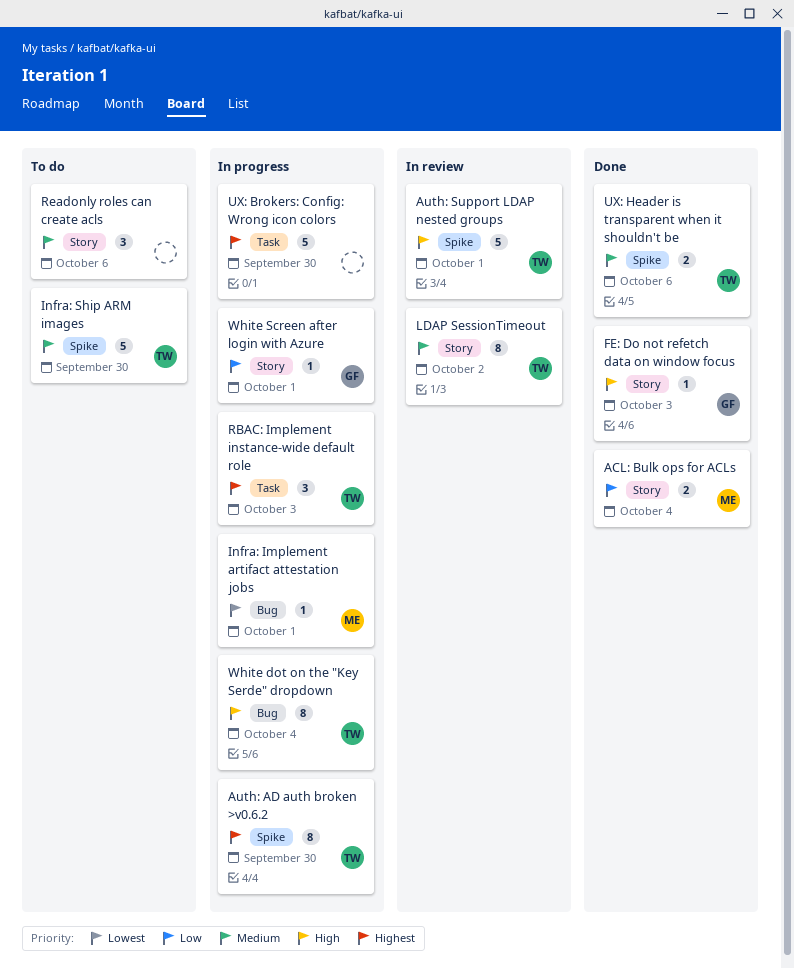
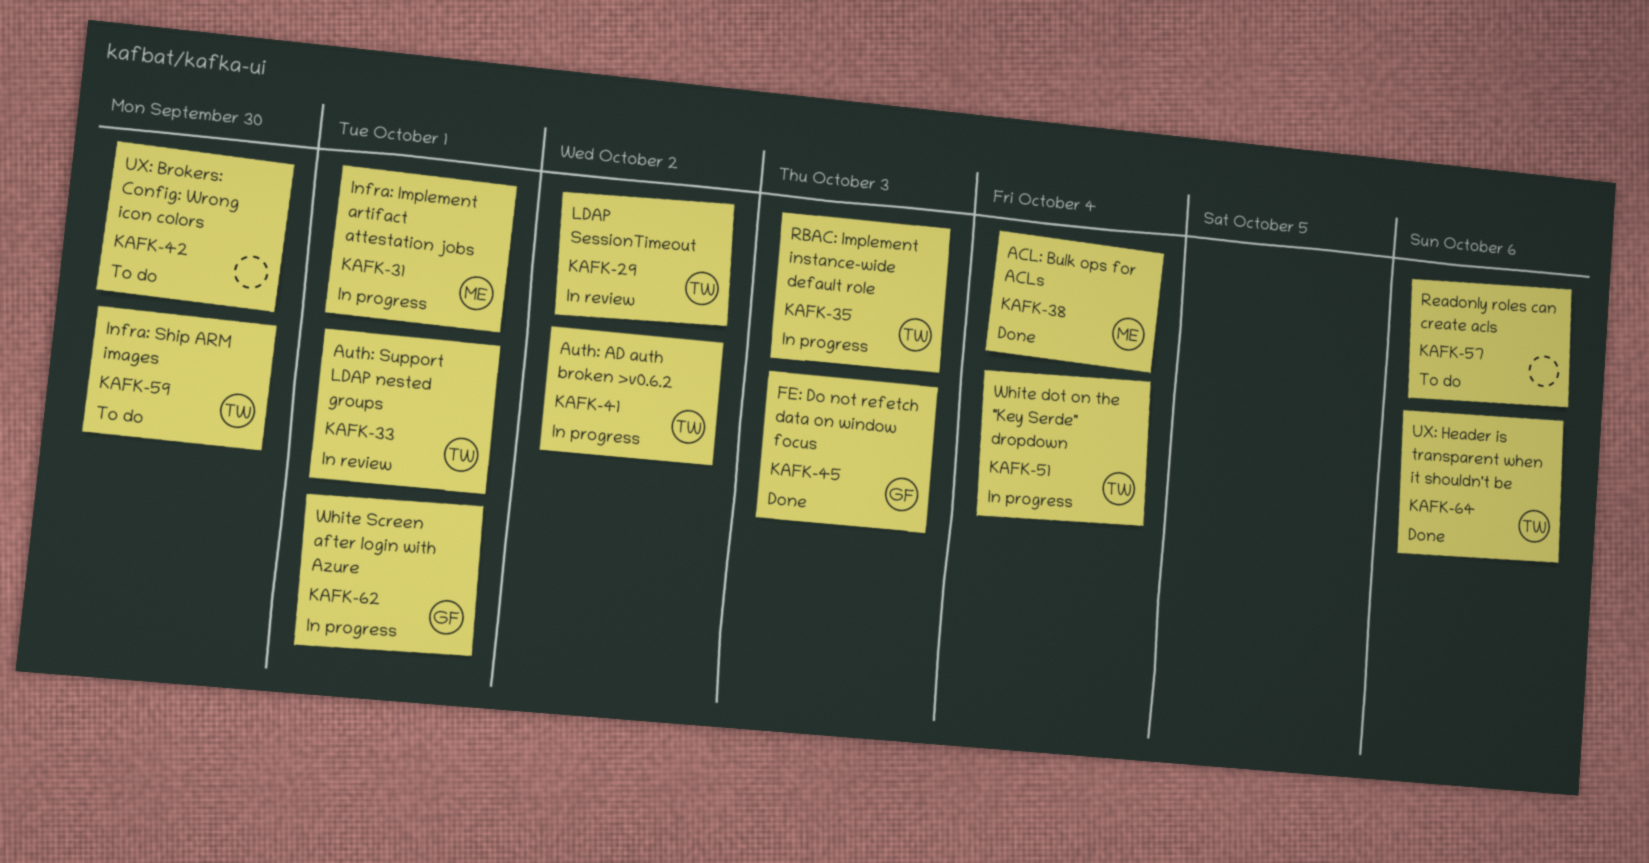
Auth: AD auth broken >v0.6.2, due: Sep 30 -> Oct 2
UX: Brokers: Config: Wrong icon colors, status: In progress -> To do

